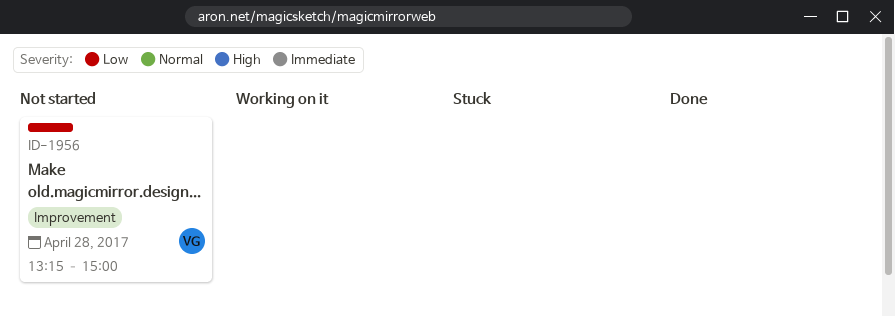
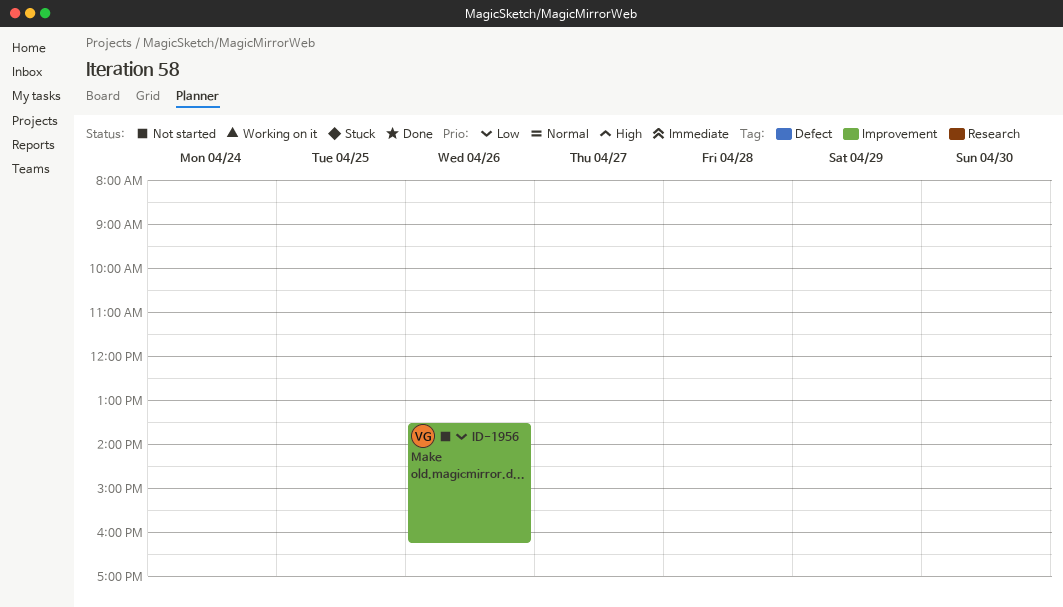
ID-1956, day: Apr 28 -> Apr 26
ID-1956, begins: 13:15 -> 13:30
ID-1956, ends: 15:00 -> 16:15

